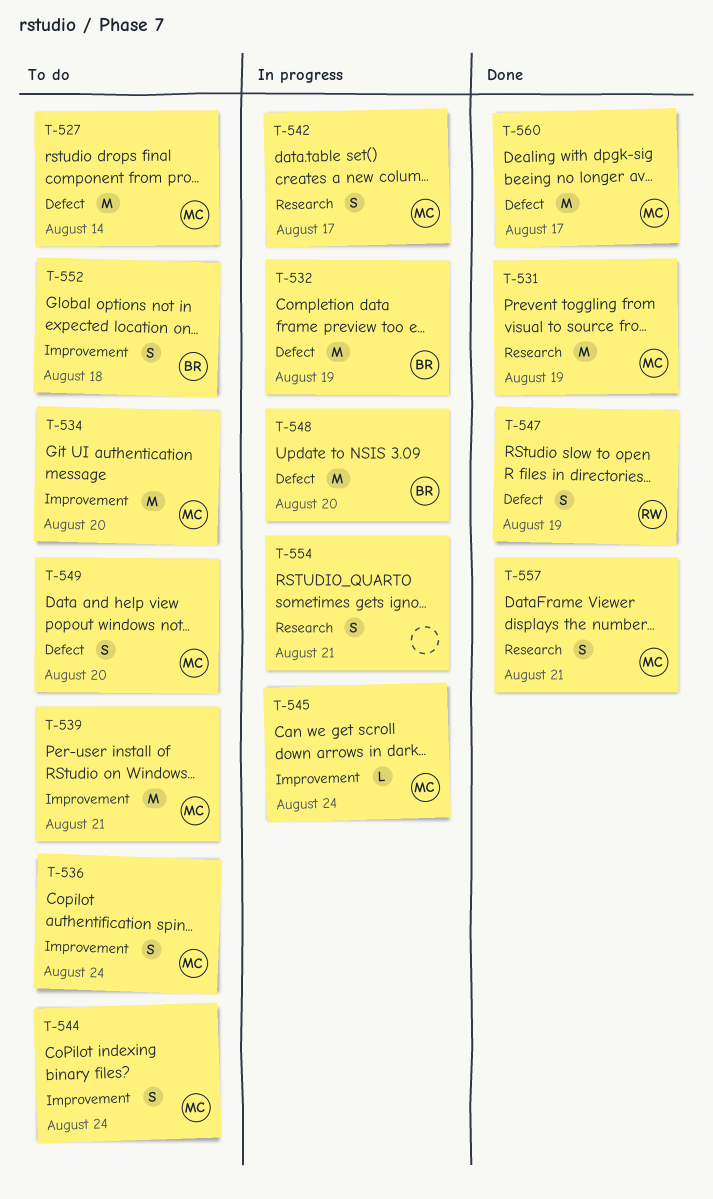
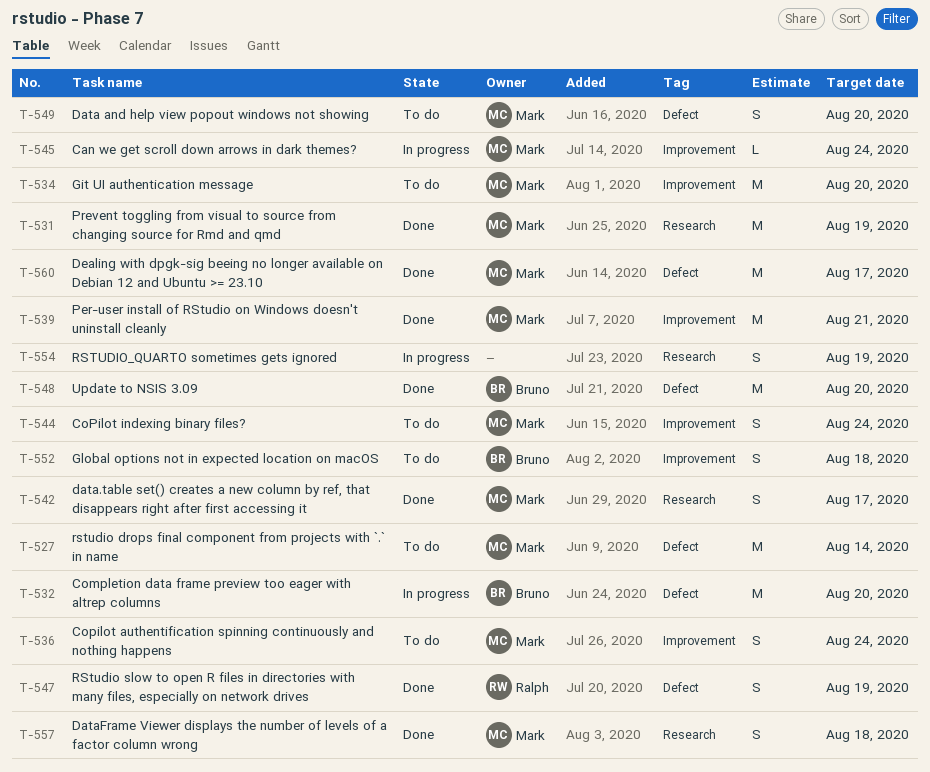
T-532, due: Aug 19 -> Aug 20
T-539, status: To do -> Done
T-542, status: In progress -> Done
T-548, status: In progress -> Done
T-554, due: Aug 21 -> Aug 19
T-557, due: Aug 21 -> Aug 18

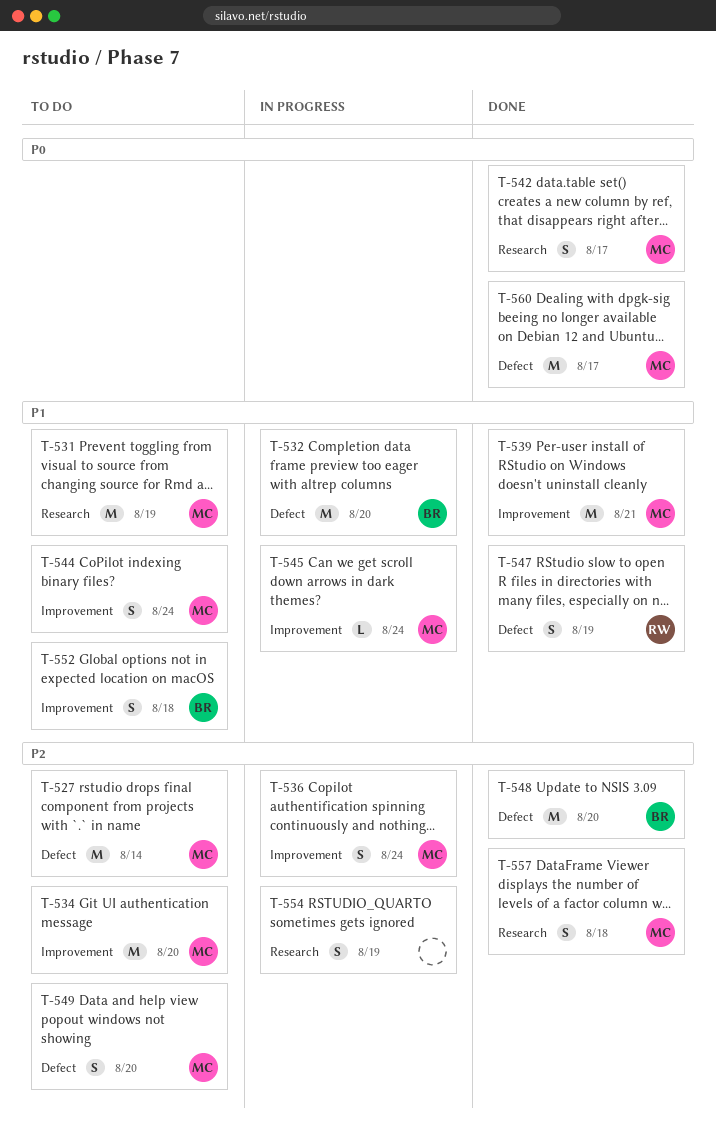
T-531, status: Done -> To do
T-536, status: To do -> In progress

